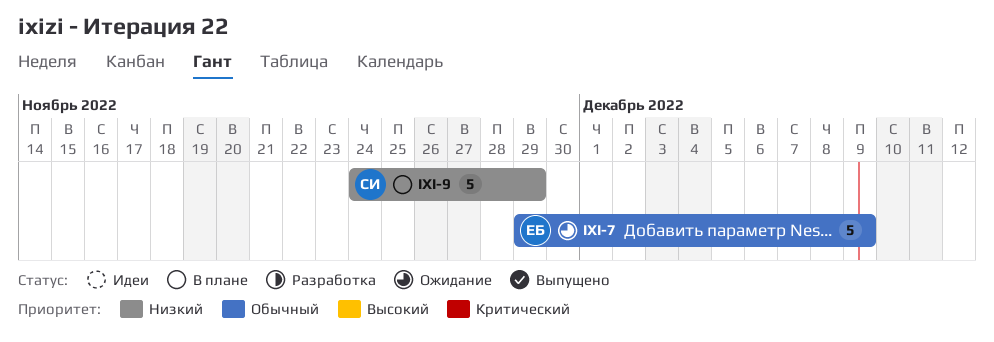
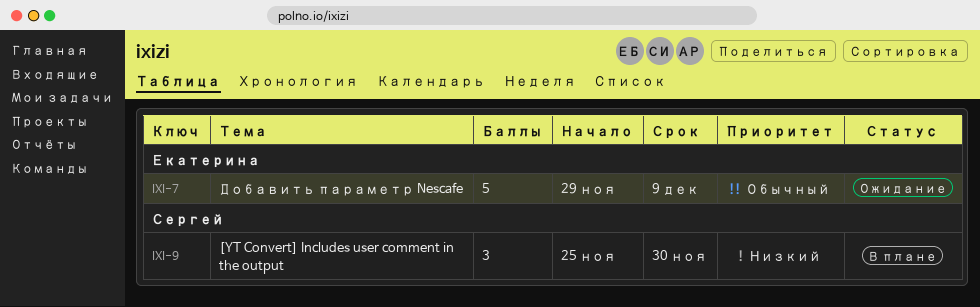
IXI-9, estimate: 5 -> 3
IXI-9, start: Nov 24 -> Nov 25
IXI-9, due: Nov 29 -> Nov 30

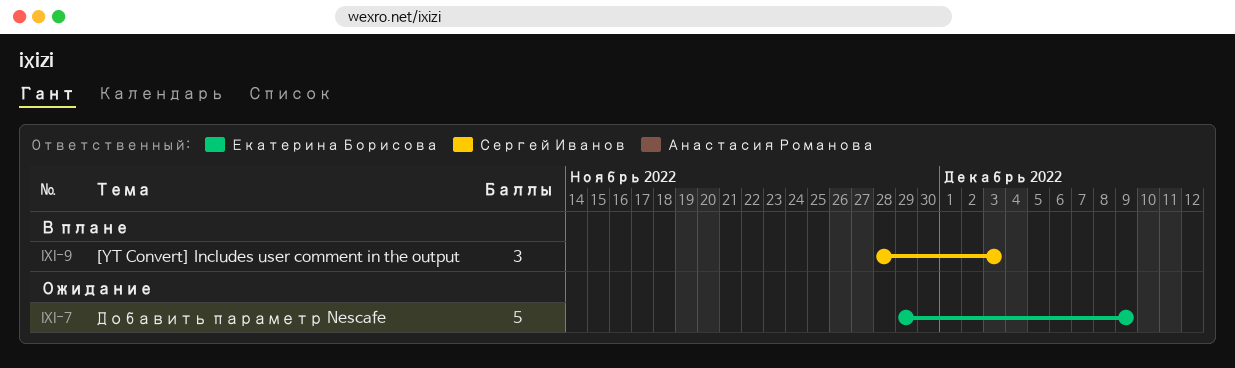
IXI-9, start: Nov 25 -> Nov 28
IXI-9, due: Nov 30 -> Dec 3

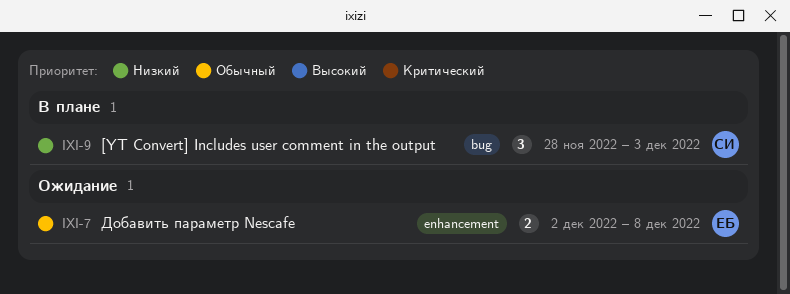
IXI-7, estimate: 5 -> 2
IXI-7, start: Nov 29 -> Dec 2
IXI-7, due: Dec 9 -> Dec 8

